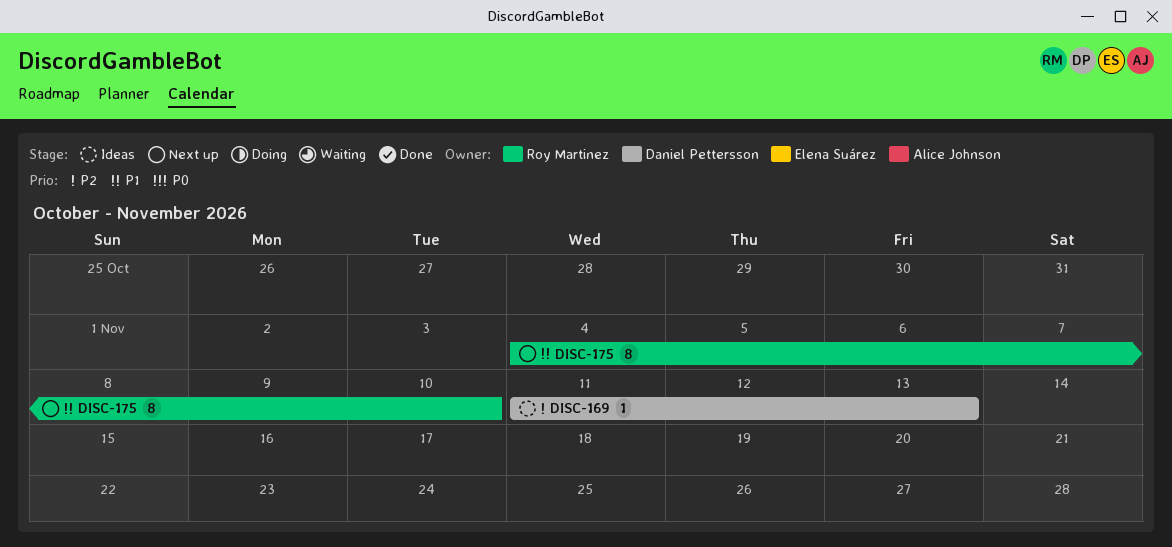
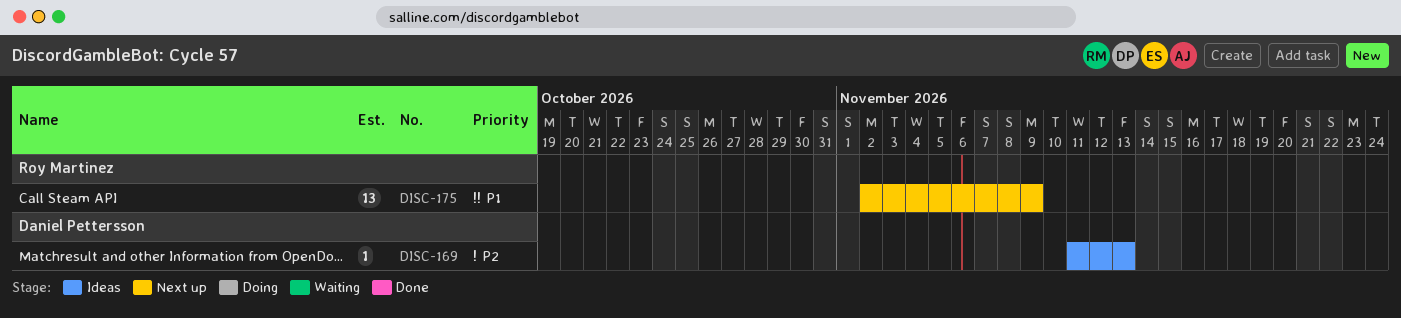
DISC-175, estimate: 8 -> 13
DISC-175, start: Nov 4 -> Nov 2
DISC-175, due: Nov 10 -> Nov 9

